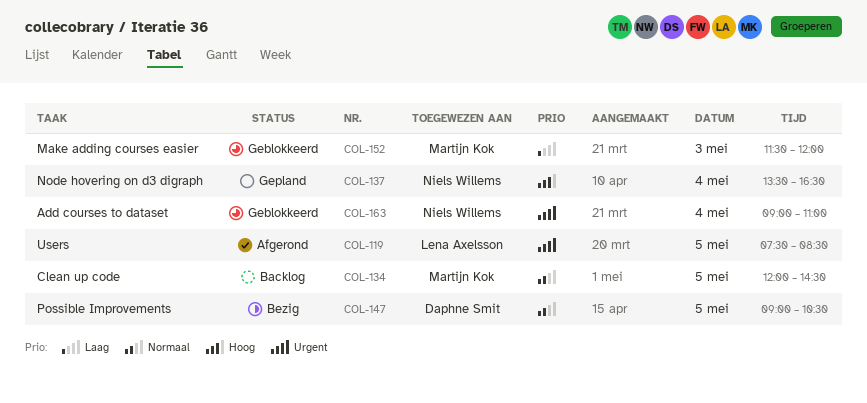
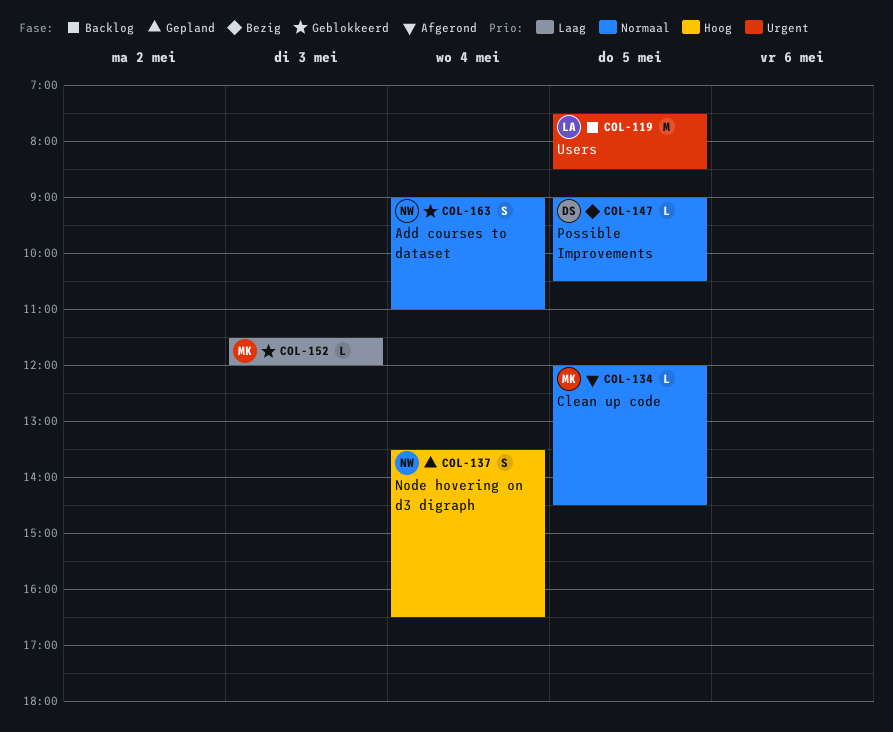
COL-119, status: Afgerond -> Backlog
COL-134, status: Backlog -> Afgerond
COL-163, priority: Urgent -> Normaal

